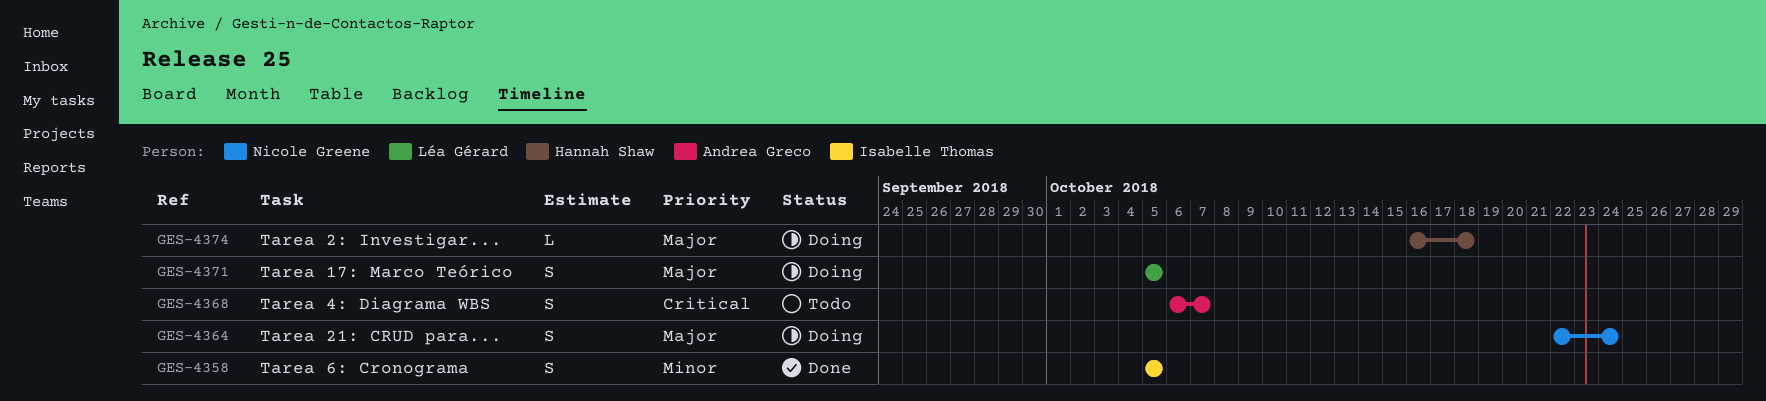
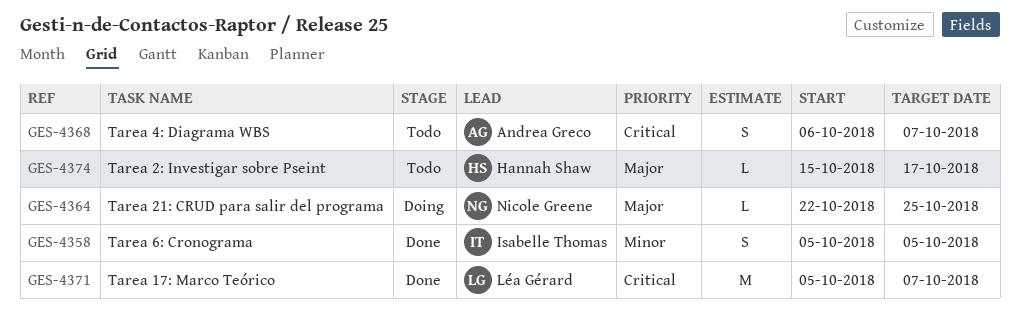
GES-4364, estimate: S -> L
GES-4364, due: Oct 24 -> Oct 25
GES-4371, status: Doing -> Done
GES-4371, priority: Major -> Critical
GES-4371, estimate: S -> M
GES-4371, due: Oct 5 -> Oct 7
GES-4374, status: Doing -> Todo
GES-4374, start: Oct 16 -> Oct 15
GES-4374, due: Oct 18 -> Oct 17

